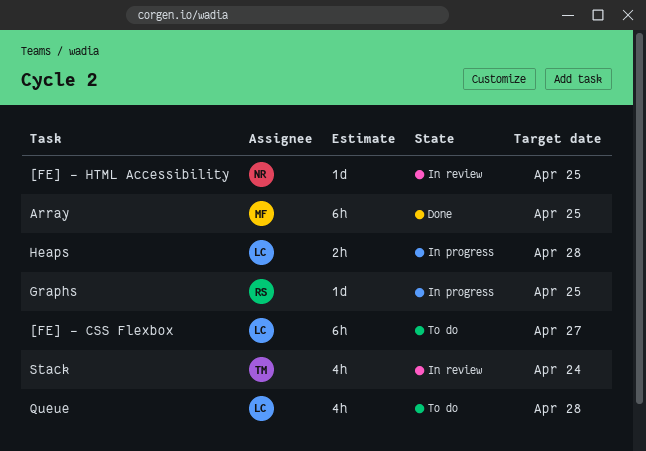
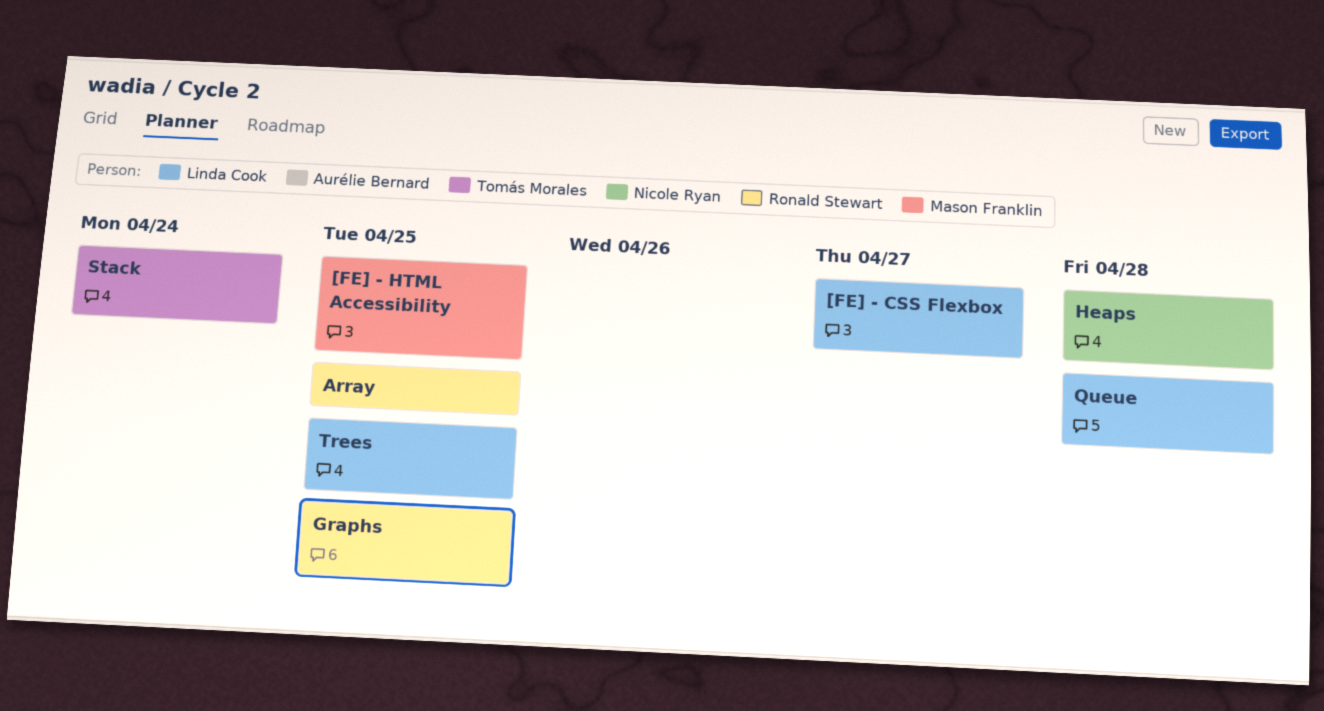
[FE] - HTML Accessibility, owner: Nicole Ryan -> Mason Franklin
Array, owner: Mason Franklin -> Ronald Stewart
Heaps, owner: Linda Cook -> Nicole Ryan
Trees: none -> present

